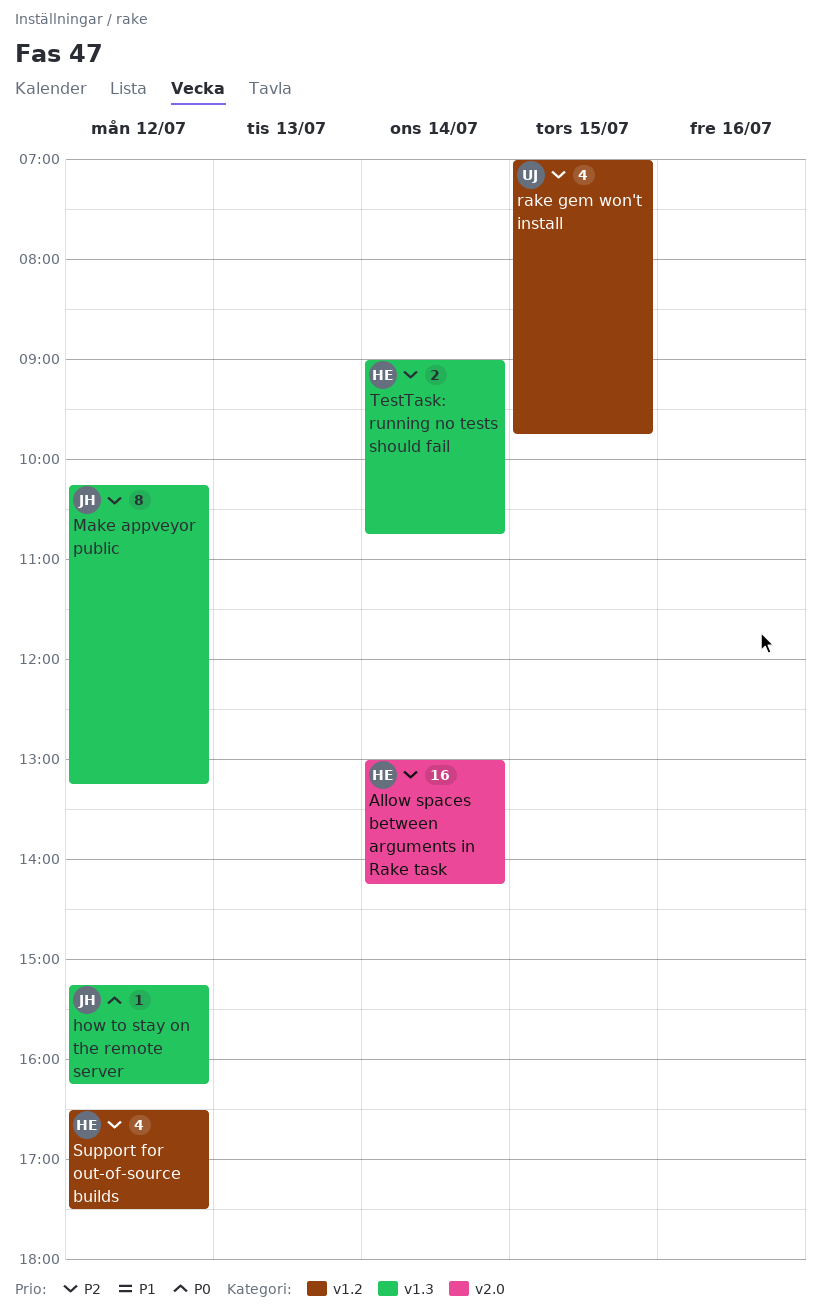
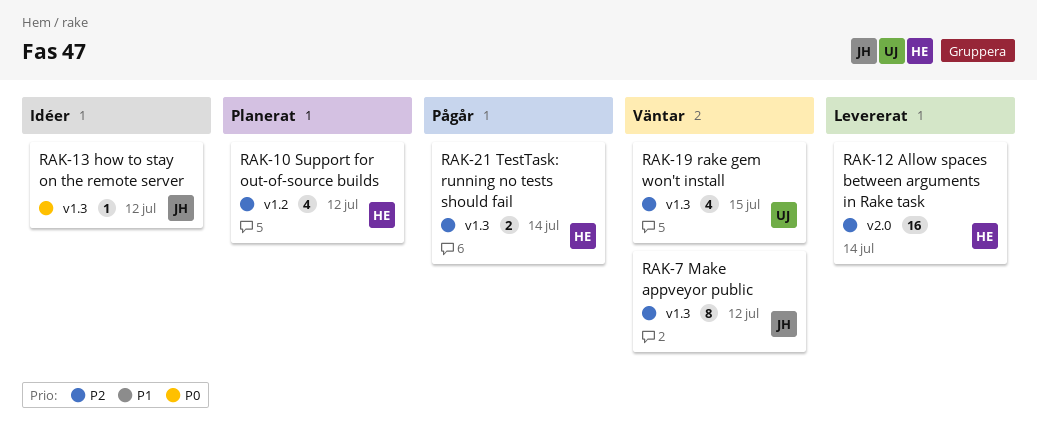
rake gem won't install, label: v1.2 -> v1.3

